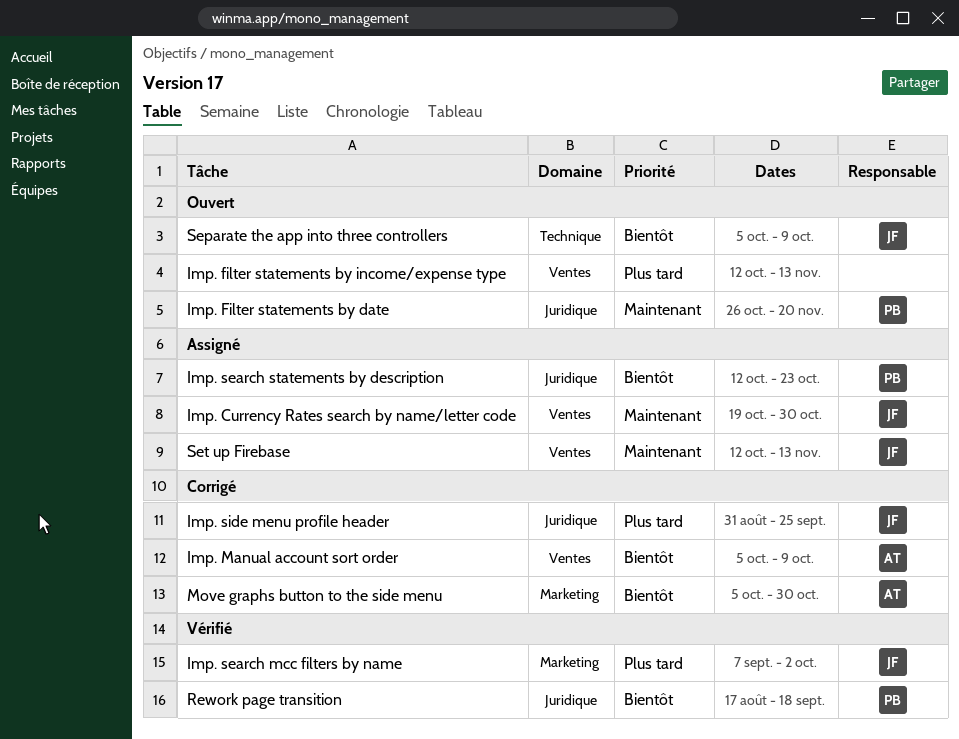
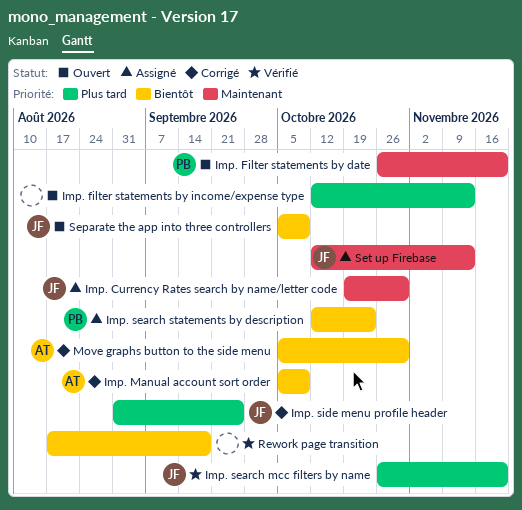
Imp. search mcc filters by name, start: Sep 7 -> Oct 26
Imp. search mcc filters by name, due: Oct 2 -> Nov 20
Rework page transition, owner: PB -> none

